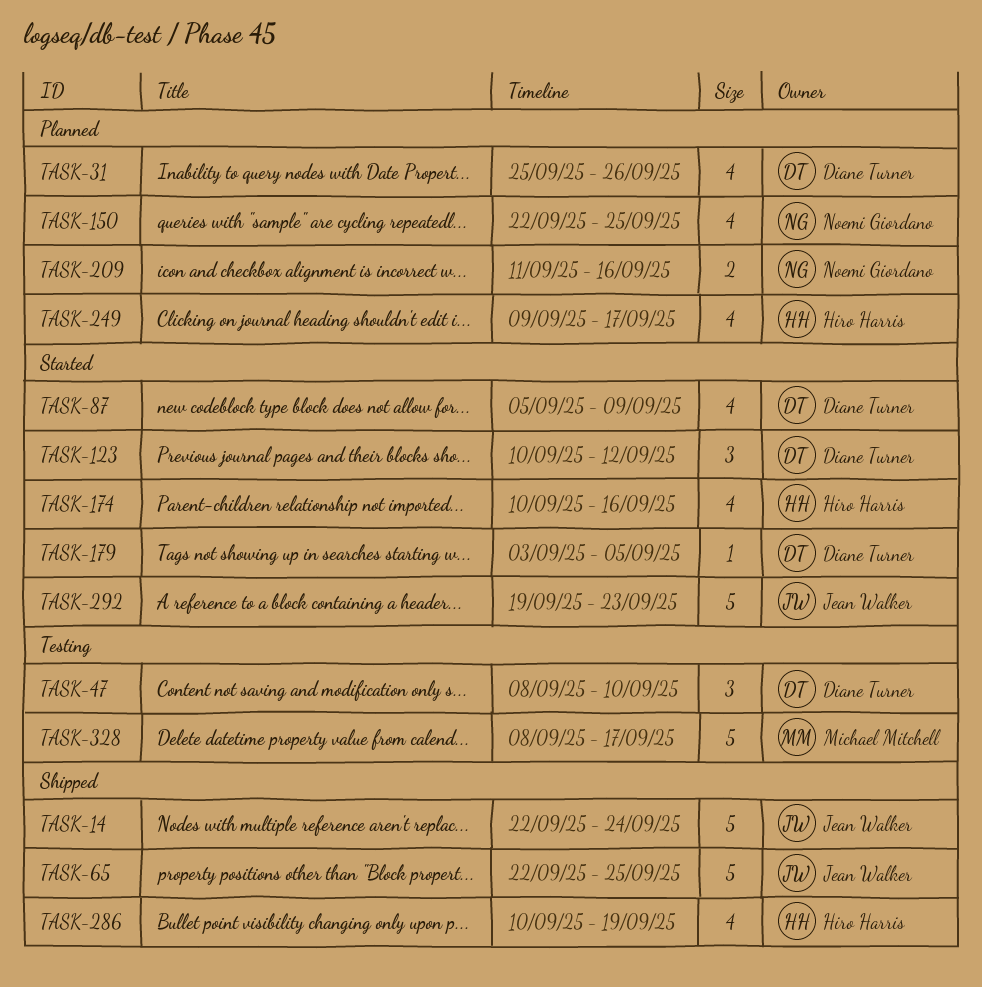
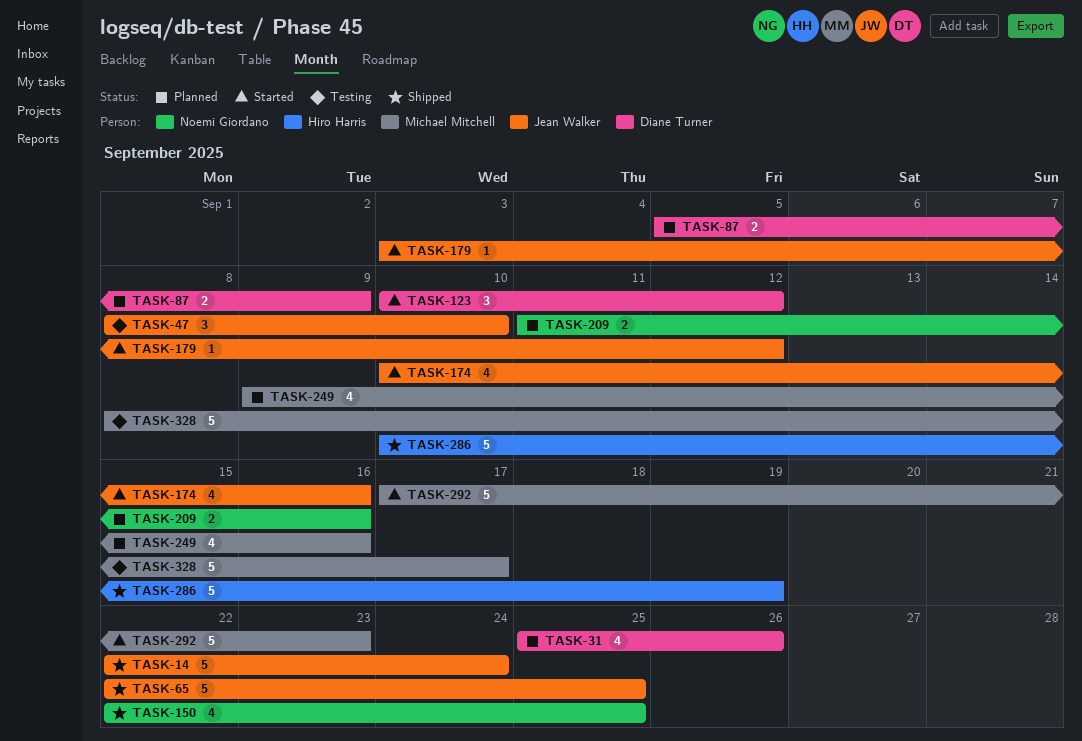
TASK-47, owner: Diane Turner -> Jean Walker
TASK-87, status: Started -> Planned
TASK-87, estimate: 4 -> 2
TASK-150, status: Planned -> Shipped
TASK-174, owner: Hiro Harris -> Jean Walker
TASK-179, owner: Diane Turner -> Jean Walker
TASK-179, due: Sep 5 -> Sep 12
TASK-249, owner: Hiro Harris -> Michael Mitchell
TASK-249, due: Sep 17 -> Sep 16
TASK-286, estimate: 4 -> 5
TASK-292, owner: Jean Walker -> Michael Mitchell
TASK-292, start: Sep 19 -> Sep 17

